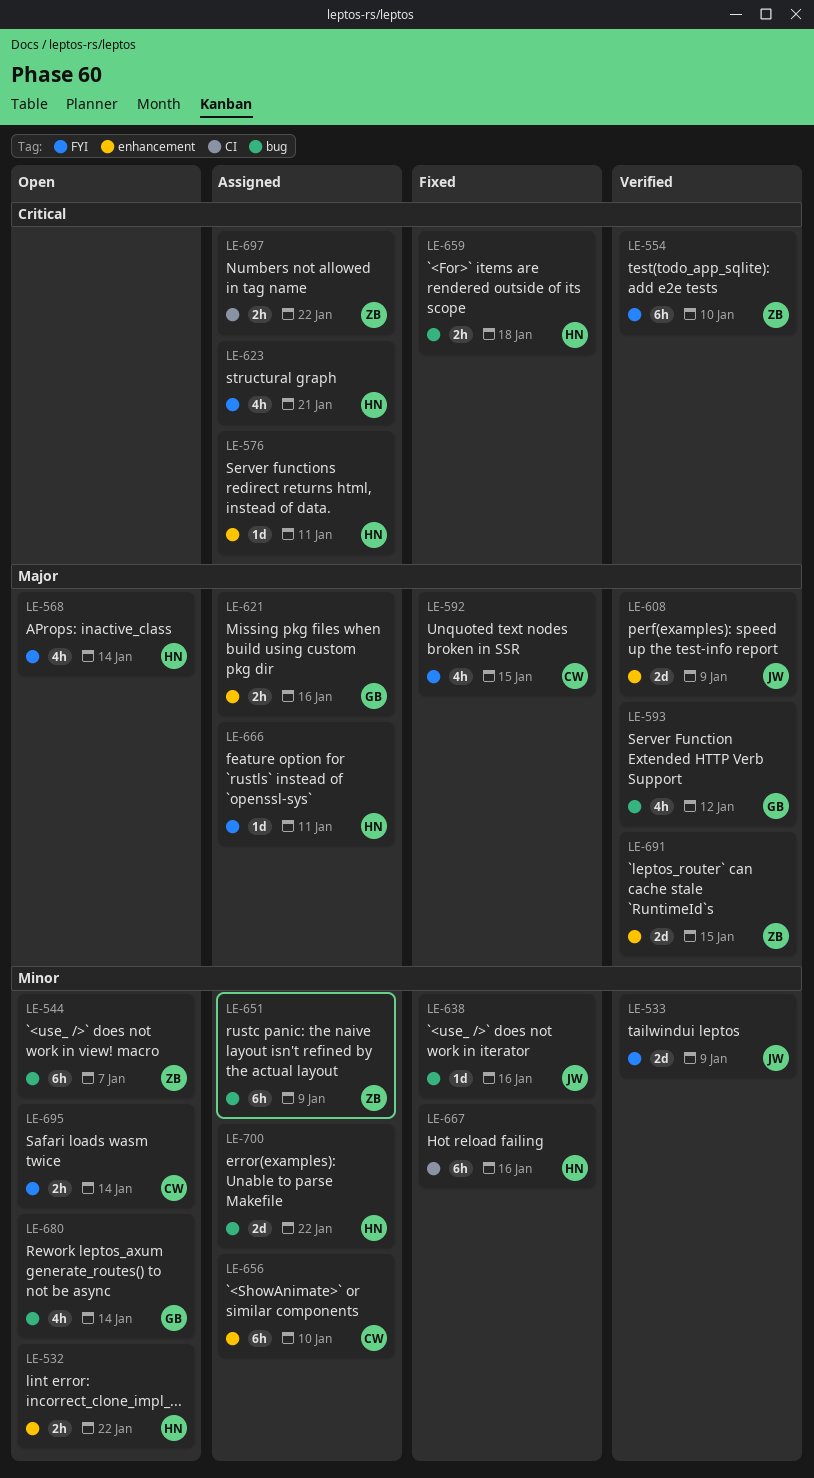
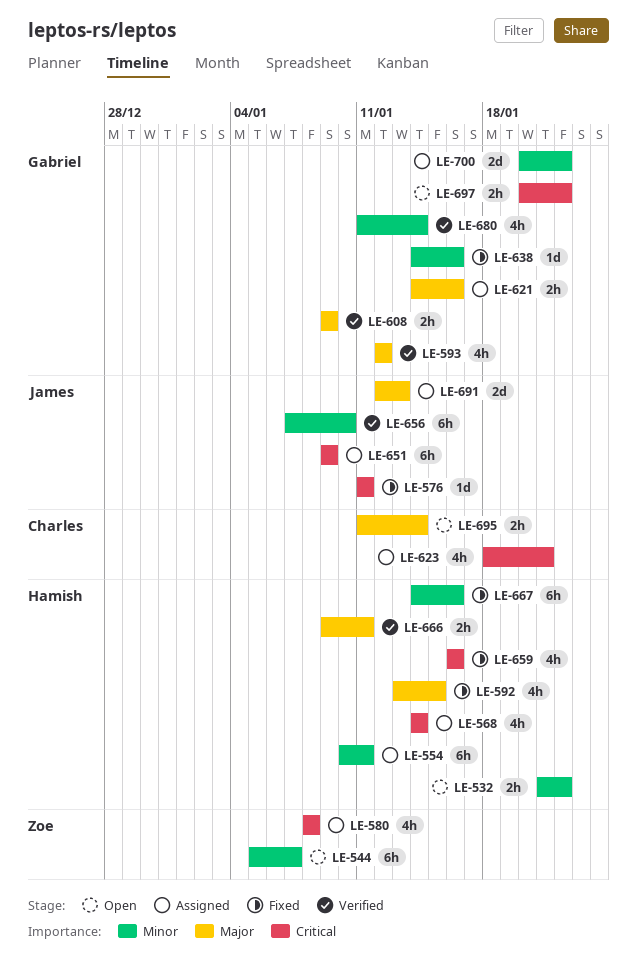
LE-533: present -> none
LE-554, status: Verified -> Assigned
LE-554, owner: Zoe -> Hamish
LE-554, priority: Critical -> Minor
LE-554, due: Jan 10 -> Jan 11
LE-568, status: Open -> Assigned
LE-568, priority: Major -> Critical
LE-576, status: Assigned -> Fixed
LE-576, owner: Hamish -> James
LE-580: none -> present
LE-592, owner: Charles -> Hamish
LE-608, owner: James -> Gabriel
LE-608, estimate: 2d -> 2h
LE-623, owner: Hamish -> Charles
LE-638, owner: James -> Gabriel
LE-651, owner: Zoe -> James
LE-651, priority: Minor -> Critical
LE-656, status: Assigned -> Verified
LE-656, owner: Charles -> James
LE-659, estimate: 2h -> 4h
LE-659, due: Jan 18 -> Jan 16
LE-666, status: Assigned -> Verified
LE-666, estimate: 1d -> 2h
LE-680, status: Open -> Verified
LE-691, status: Verified -> Assigned
LE-691, owner: Zoe -> James
LE-691, due: Jan 15 -> Jan 13
LE-695, priority: Minor -> Major
LE-697, status: Assigned -> Open
LE-697, owner: Zoe -> Gabriel
LE-700, owner: Hamish -> Gabriel

